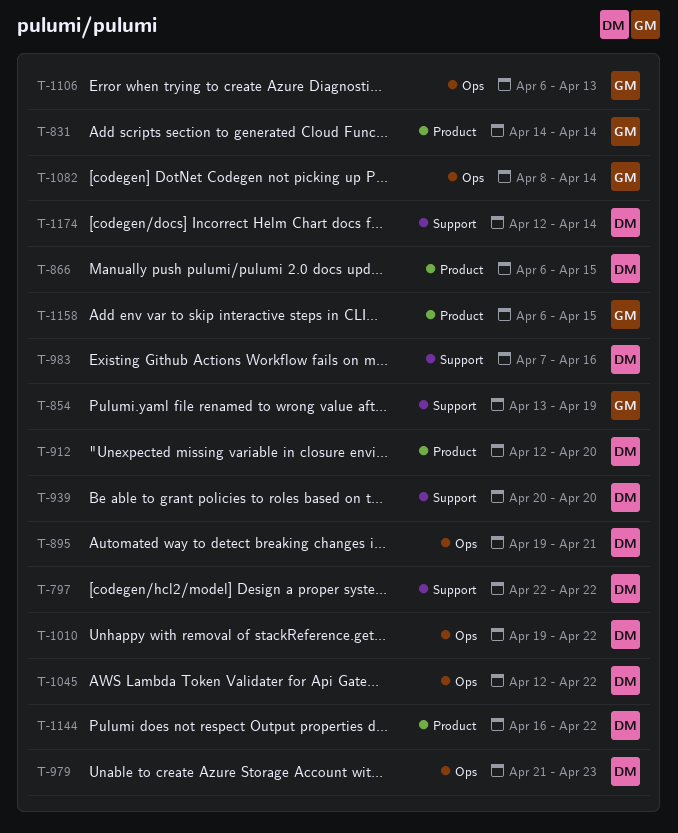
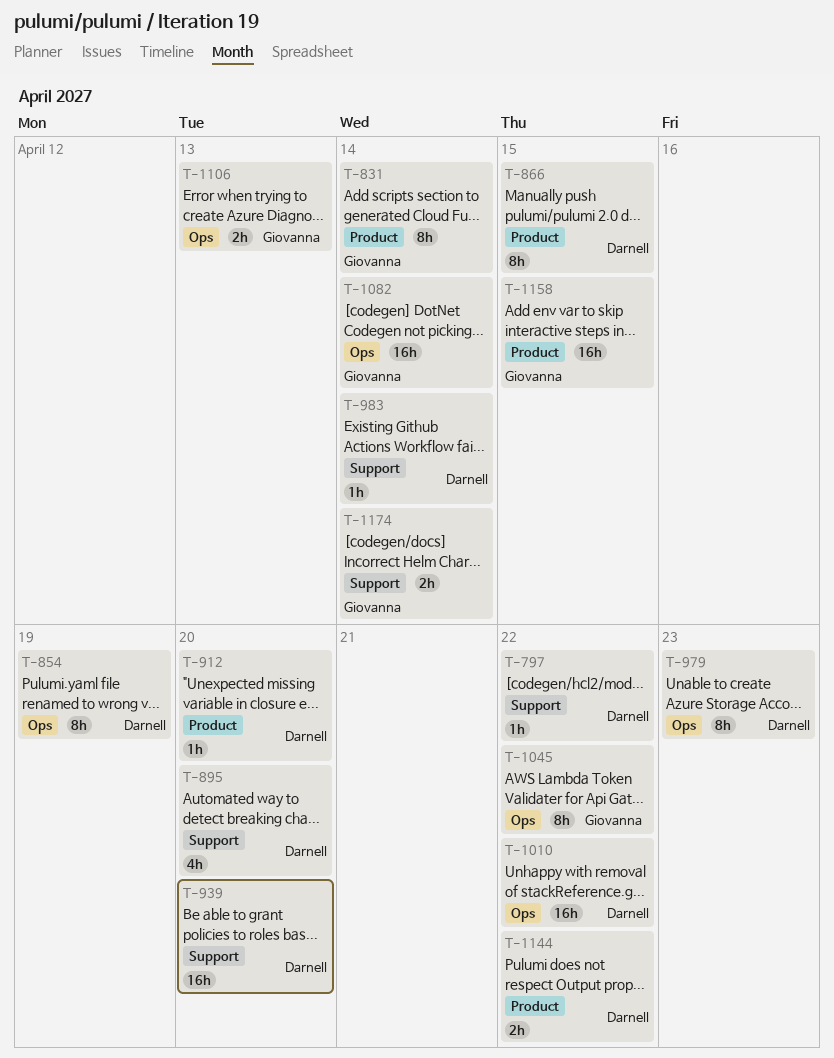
T-854, owner: Giovanna -> Darnell
T-854, label: Support -> Ops
T-895, label: Ops -> Support
T-895, due: Apr 21 -> Apr 20
T-983, due: Apr 16 -> Apr 14
T-1045, owner: Darnell -> Giovanna
T-1174, owner: Darnell -> Giovanna

